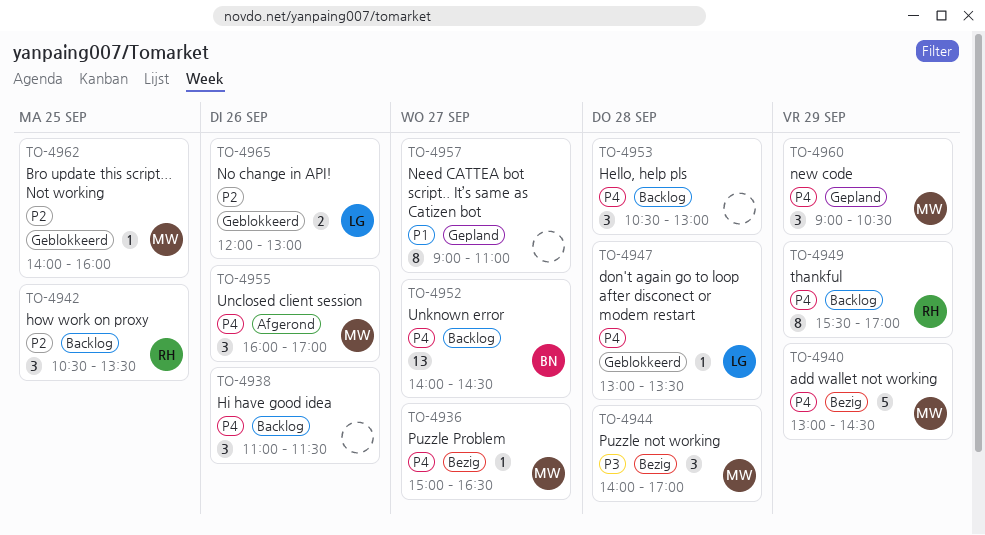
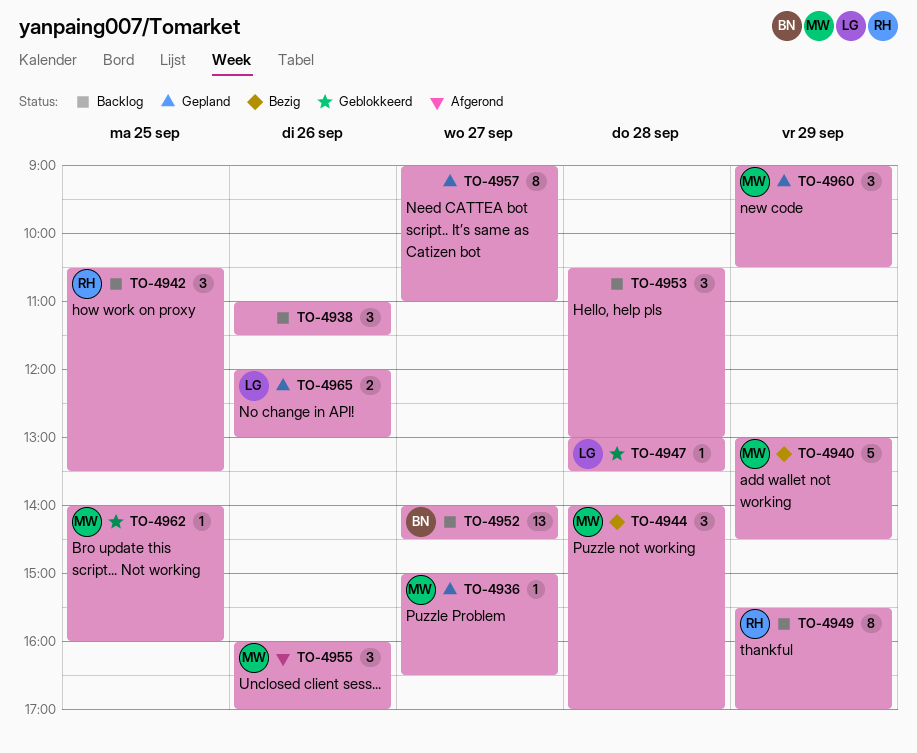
TO-4936, status: Bezig -> Gepland
TO-4965, status: Geblokkeerd -> Gepland

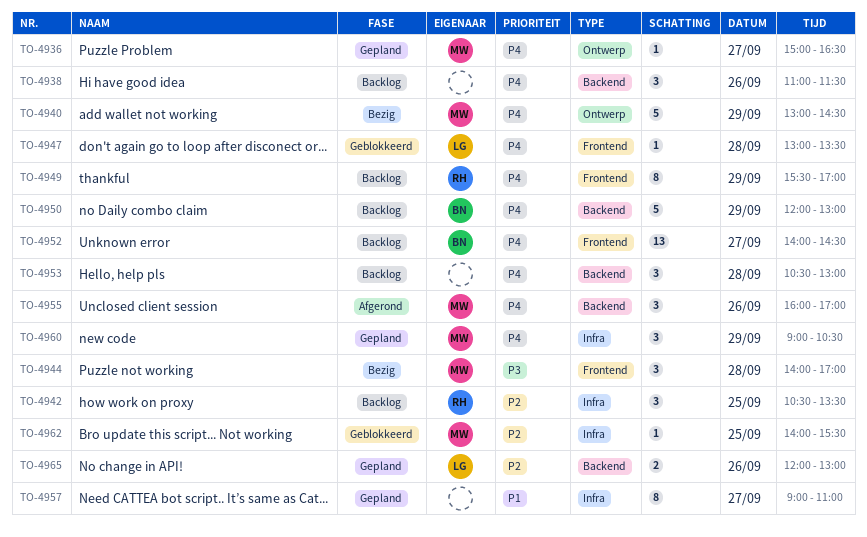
TO-4950: none -> present
TO-4962, ends: 16:00 -> 15:30

